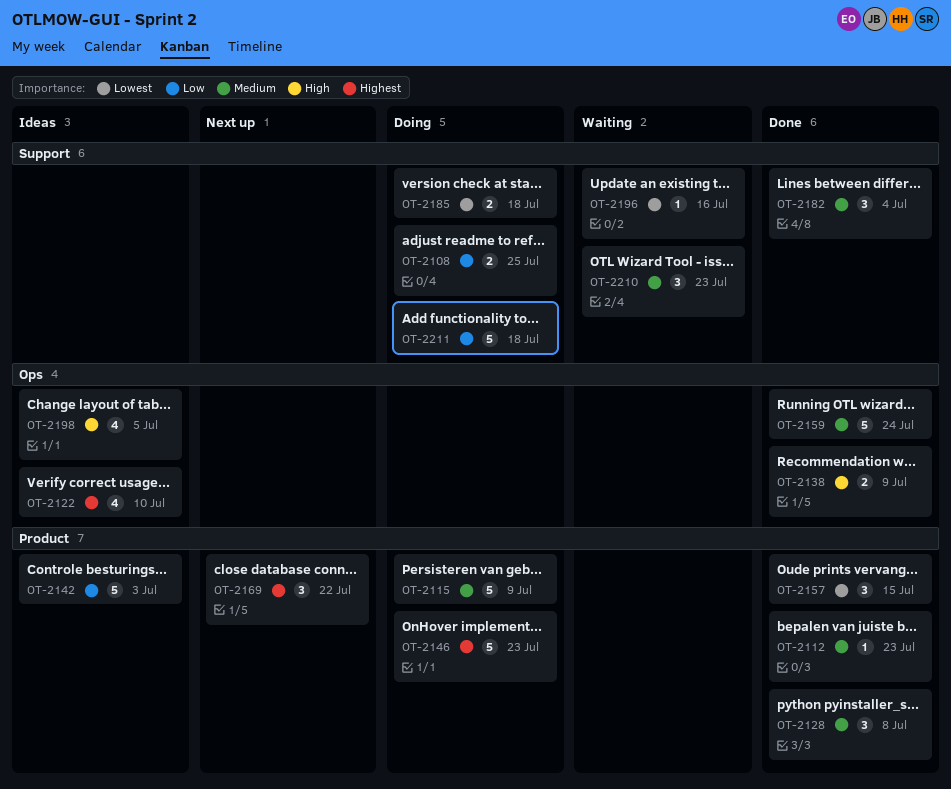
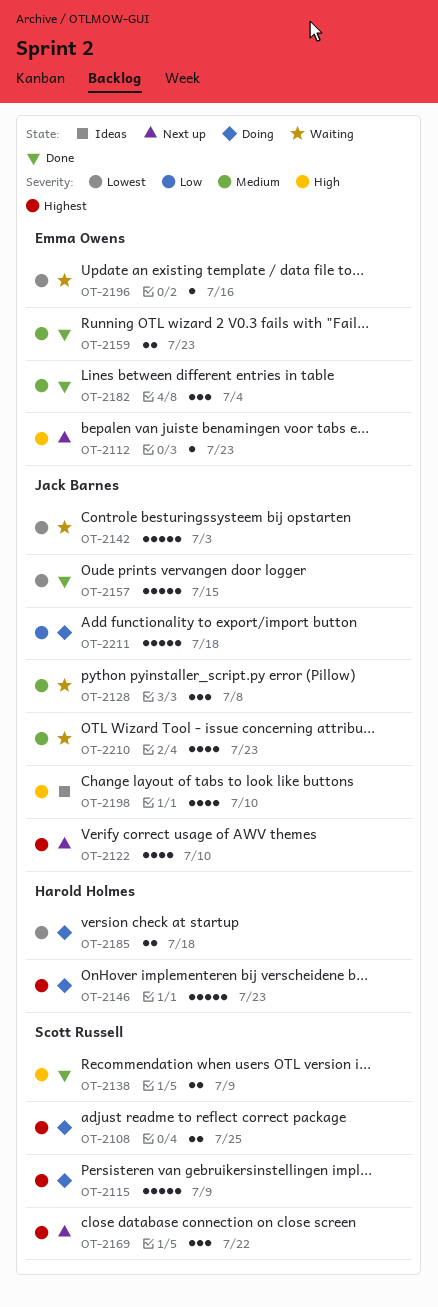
OT-2108, priority: Low -> Highest
OT-2112, status: Done -> Next up
OT-2112, priority: Medium -> High
OT-2115, priority: Medium -> Highest
OT-2122, status: Ideas -> Next up
OT-2128, status: Done -> Waiting
OT-2142, status: Ideas -> Waiting
OT-2142, priority: Low -> Lowest
OT-2157, estimate: 3 -> 5
OT-2159, estimate: 5 -> 2
OT-2159, due: Jul 24 -> Jul 23
OT-2198, due: Jul 5 -> Jul 10
OT-2210, estimate: 3 -> 4

